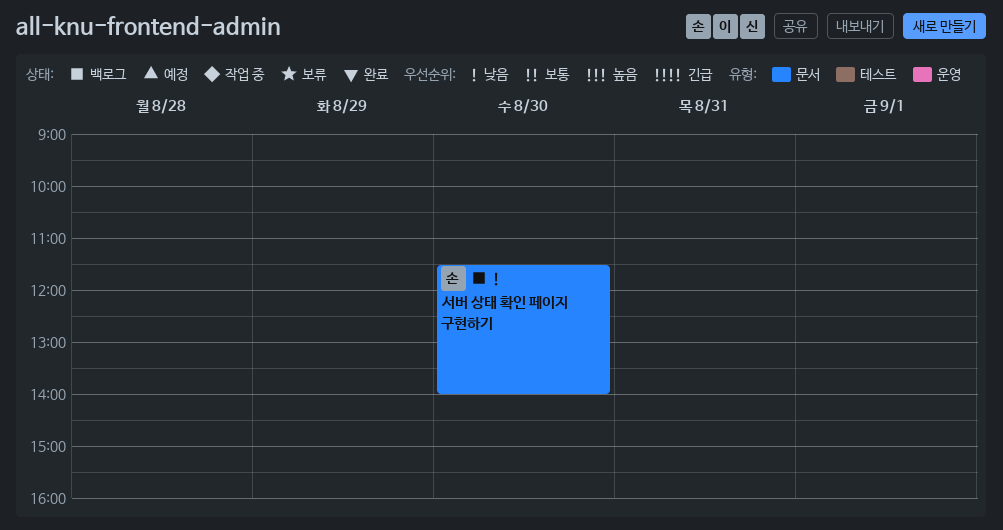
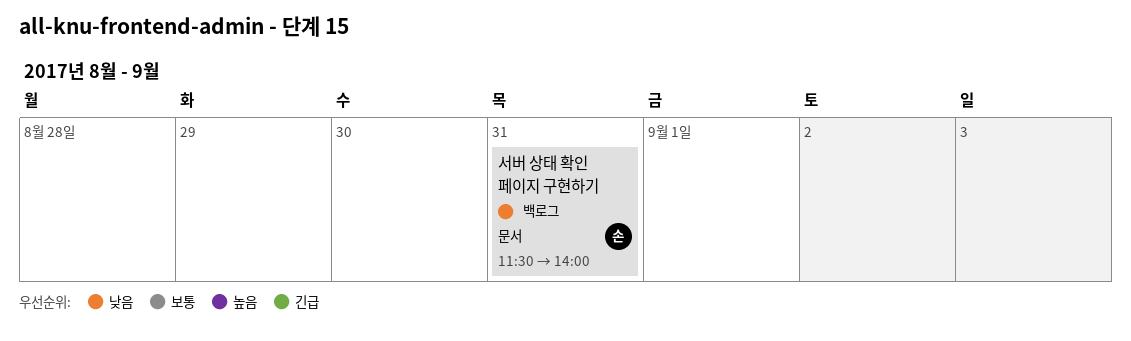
서버 상태 확인 페이지 구현하기, day: Aug 30 -> Aug 31

